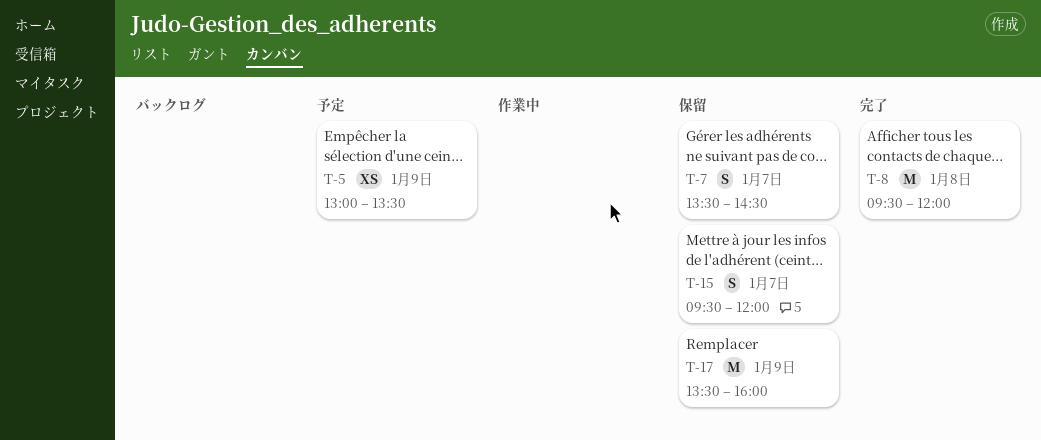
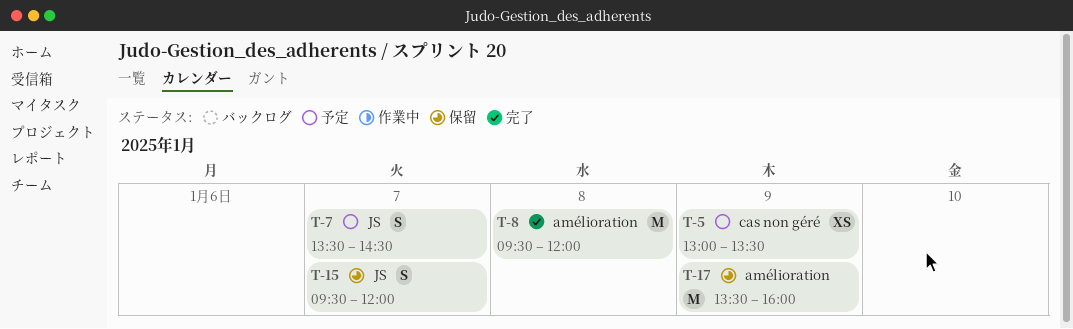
T-7, status: 保留 -> 予定

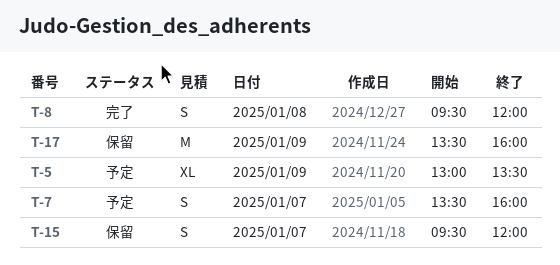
T-5, estimate: XS -> XL
T-7, ends: 14:30 -> 16:00
T-8, estimate: M -> S

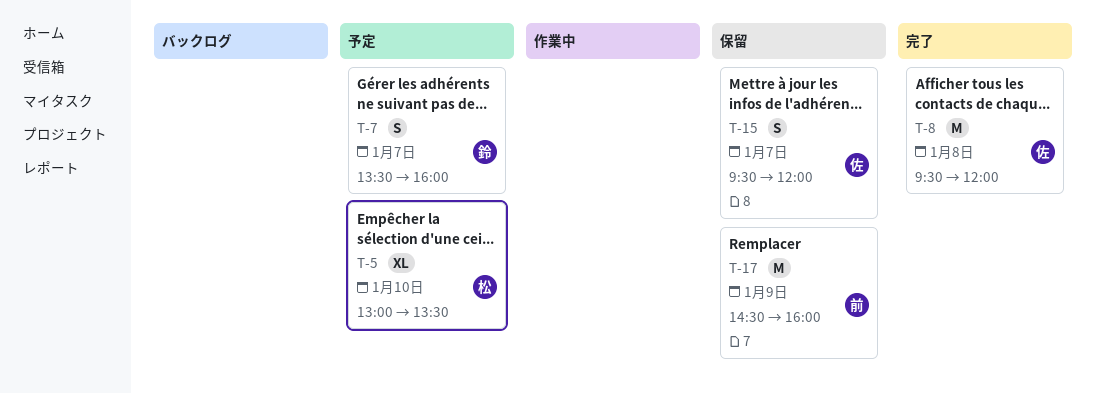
T-5, day: Jan 9 -> Jan 10
T-8, estimate: S -> M
T-17, begins: 13:30 -> 14:30

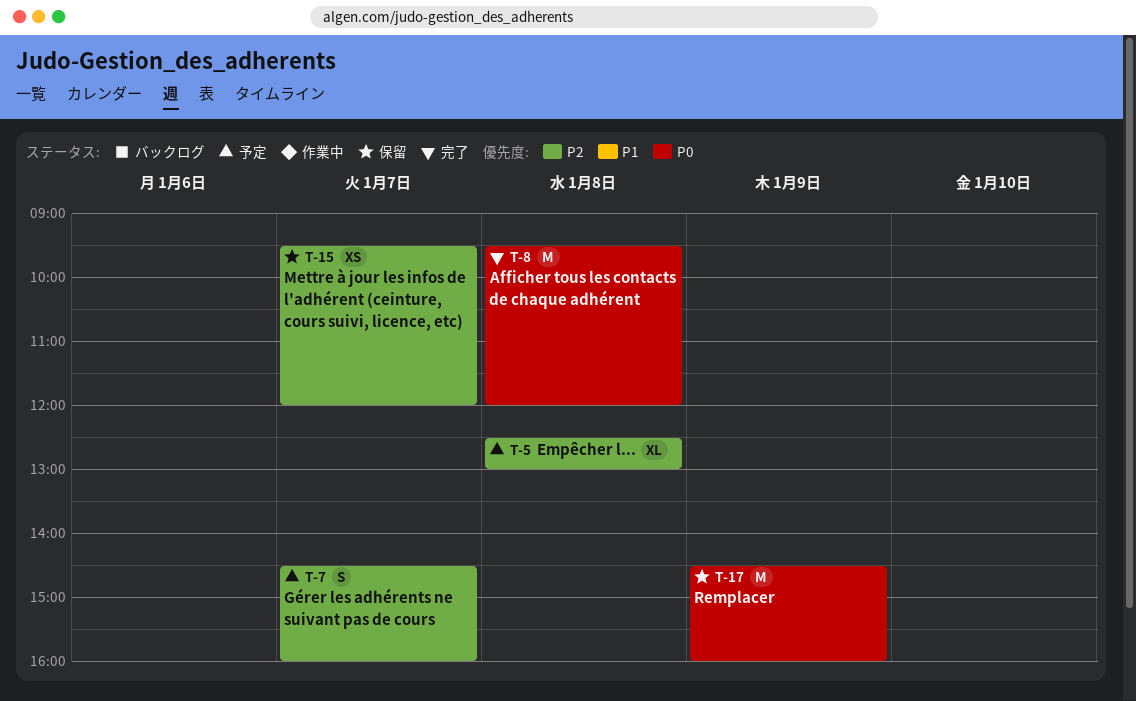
T-5, day: Jan 10 -> Jan 8
T-5, begins: 13:00 -> 12:30
T-5, ends: 13:30 -> 13:00
T-7, begins: 13:30 -> 14:30
T-15, estimate: S -> XS

